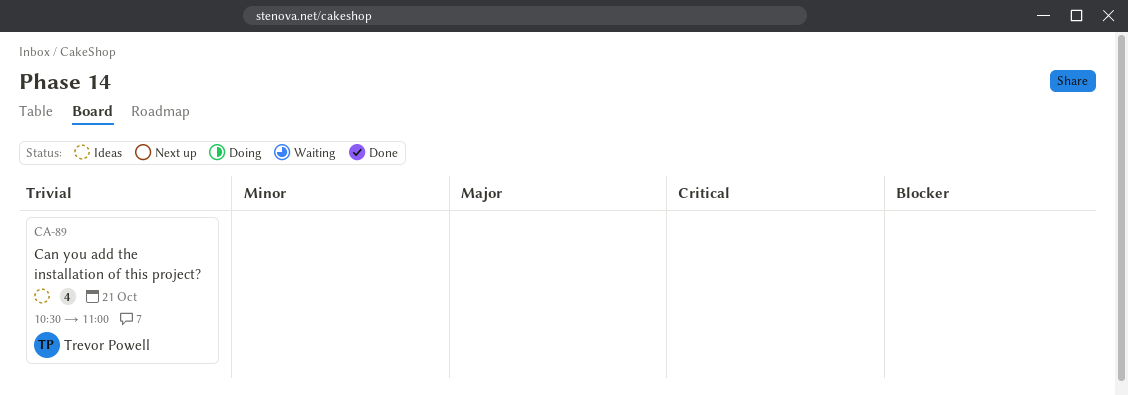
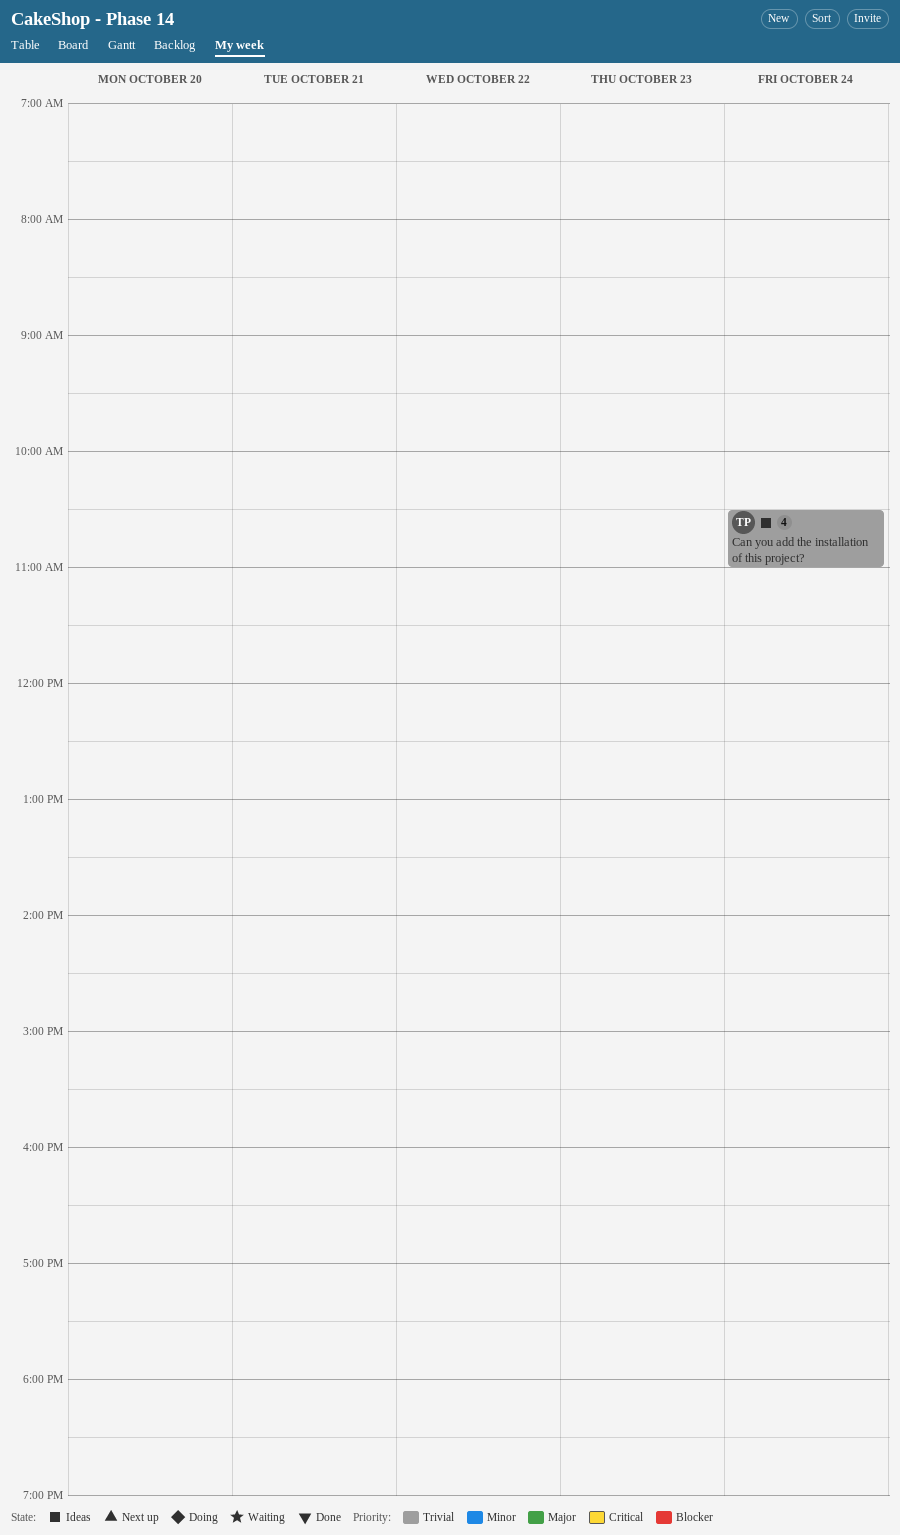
Can you add the installation of this project?, day: Oct 21 -> Oct 24

